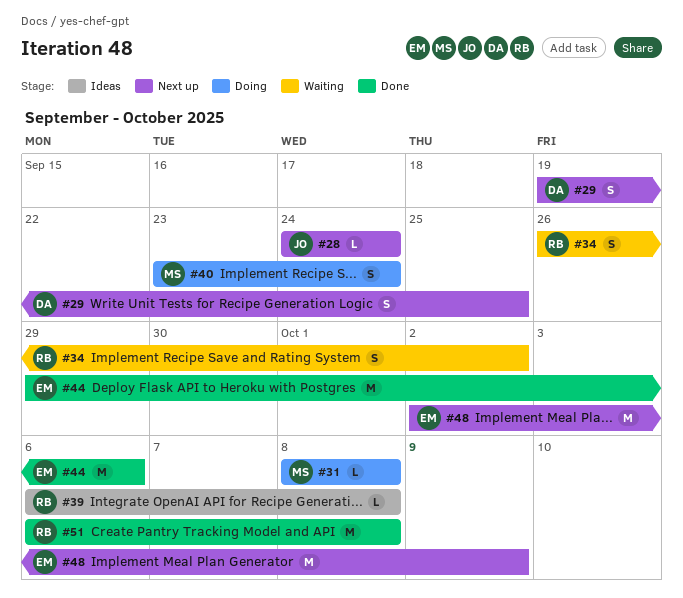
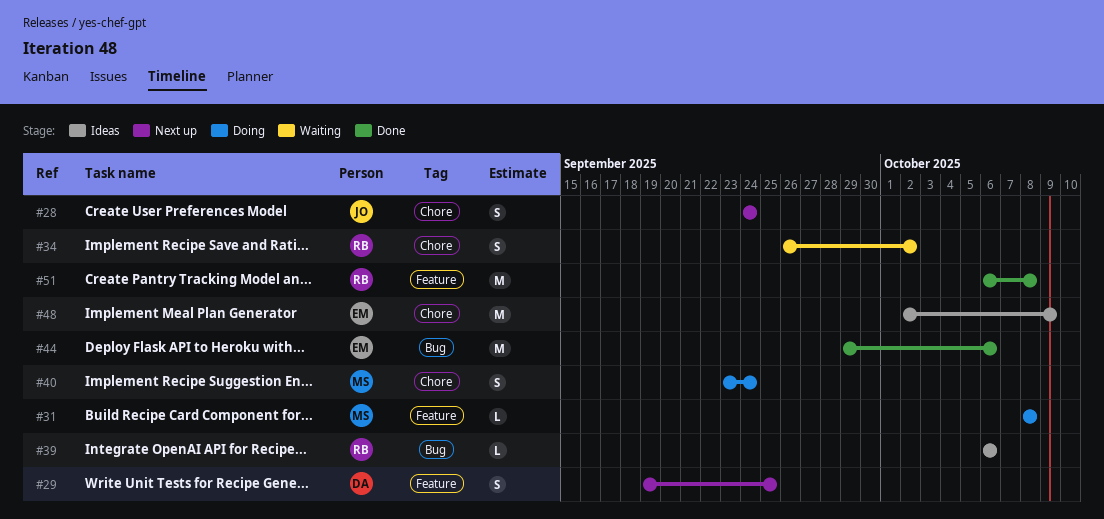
#28, estimate: L -> S
#39, due: Oct 8 -> Oct 6
#48, status: Next up -> Ideas

